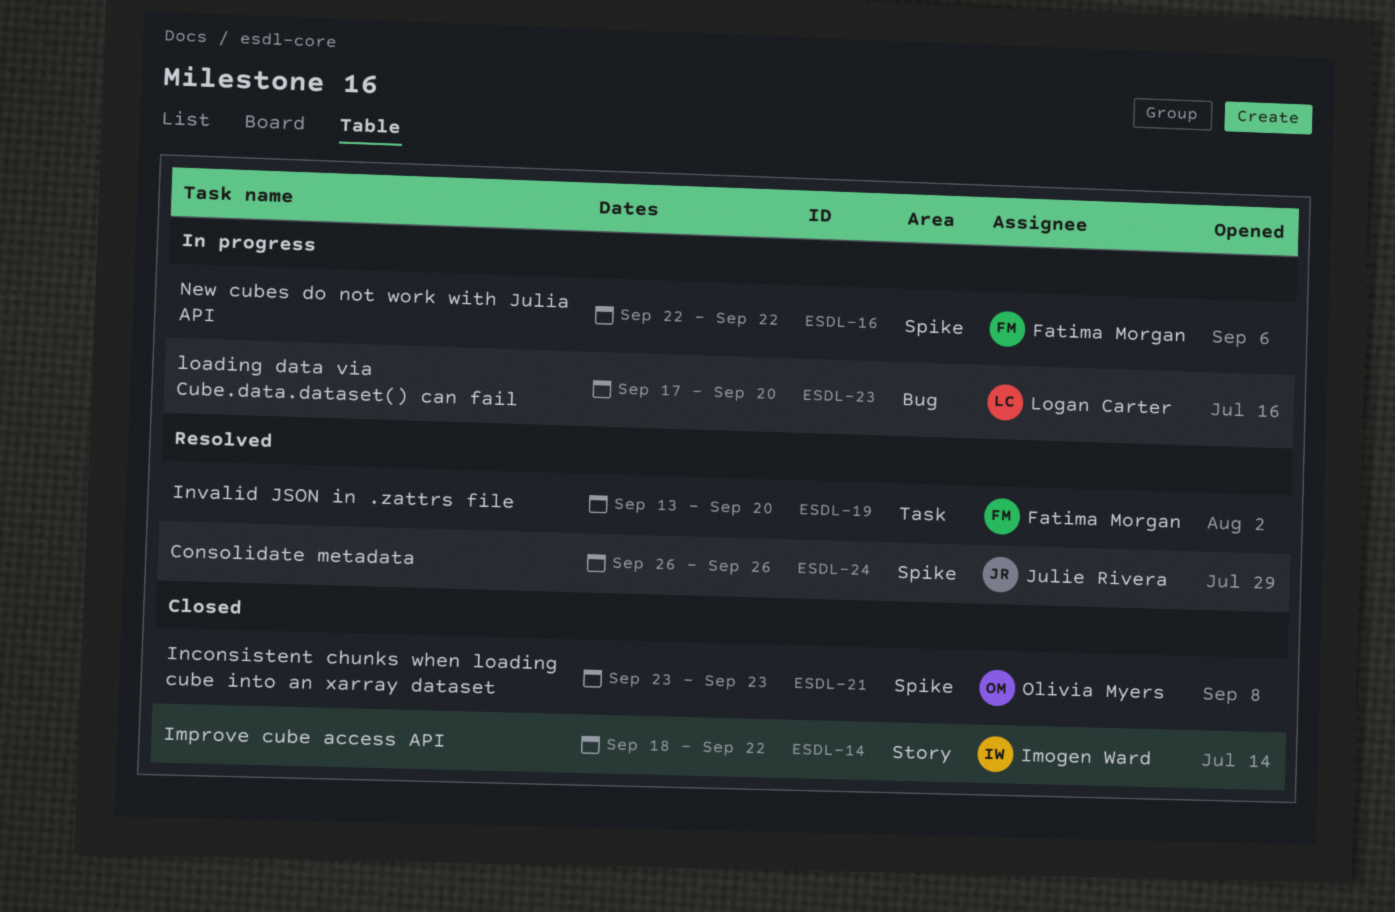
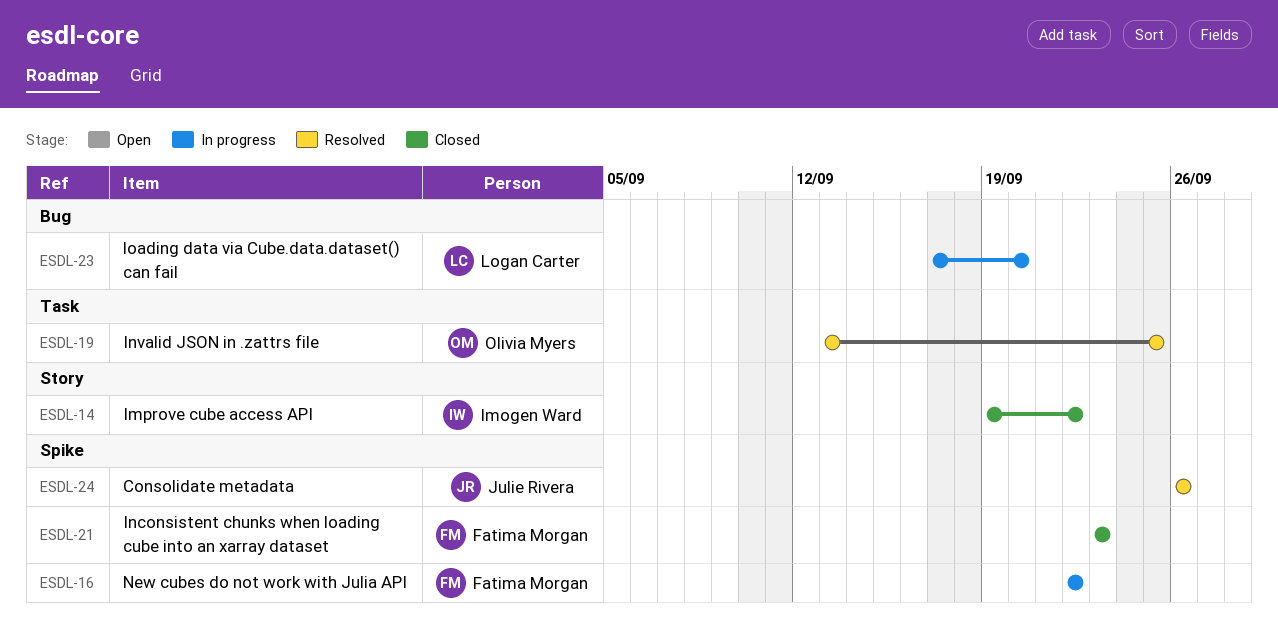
ESDL-14, start: Sep 18 -> Sep 19
ESDL-19, owner: Fatima Morgan -> Olivia Myers
ESDL-19, due: Sep 20 -> Sep 25
ESDL-21, owner: Olivia Myers -> Fatima Morgan

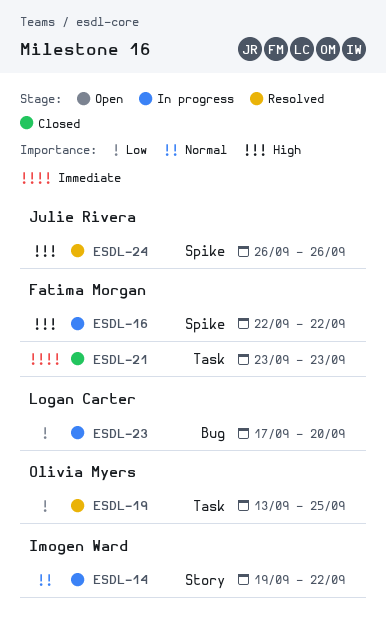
ESDL-14, status: Closed -> In progress
ESDL-21, label: Spike -> Task

